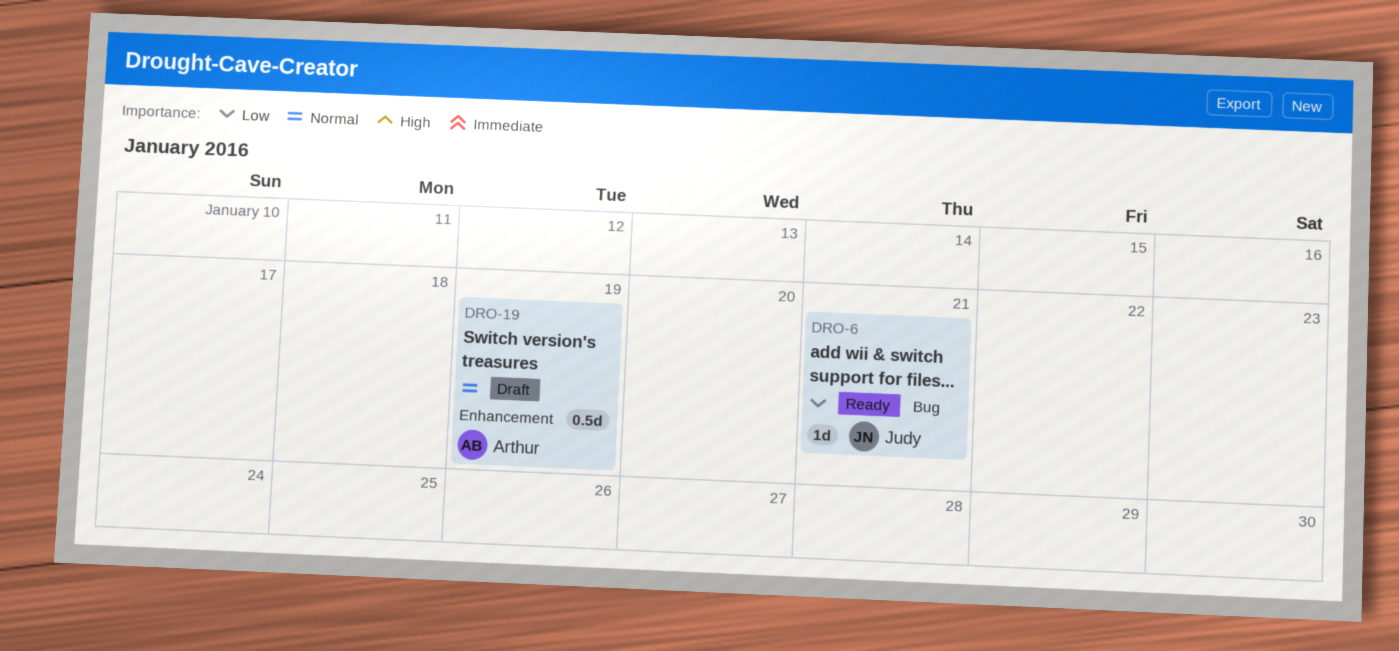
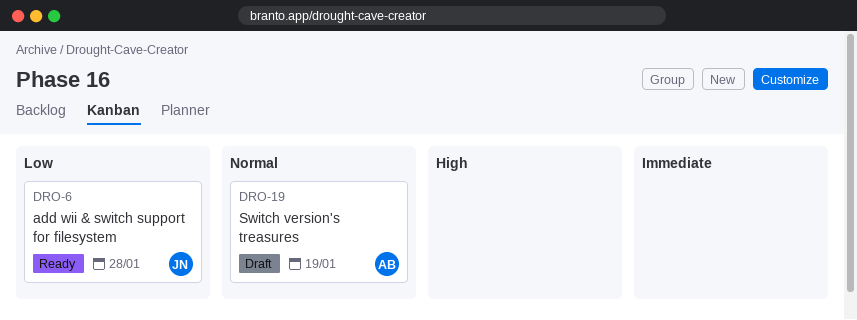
DRO-6, due: Jan 21 -> Jan 28

